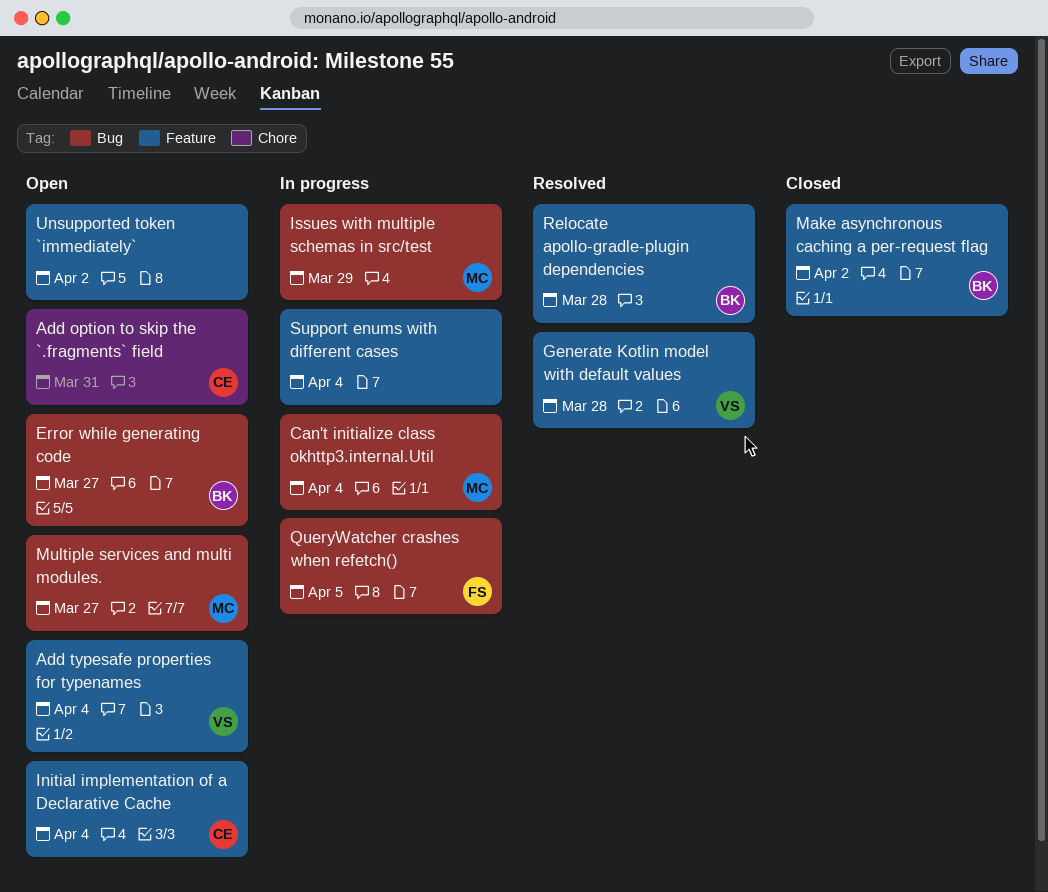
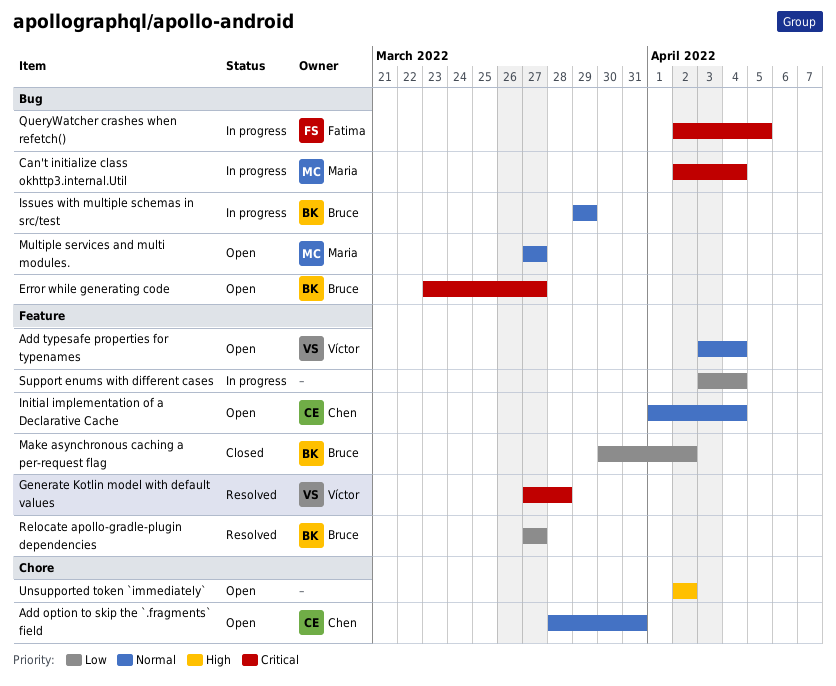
Issues with multiple schemas in src/test, owner: Maria -> Bruce
Relocate apollo-gradle-plugin dependencies, due: Mar 28 -> Mar 27
Unsupported token `immediately`, label: Feature -> Chore

